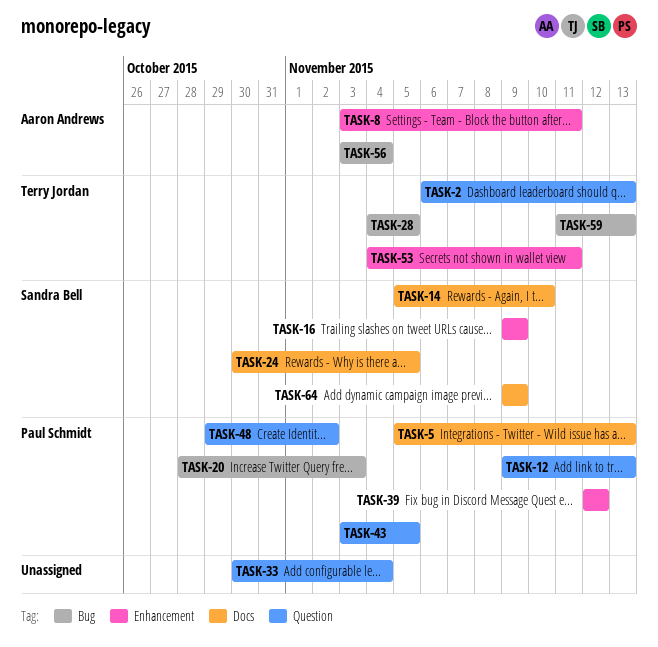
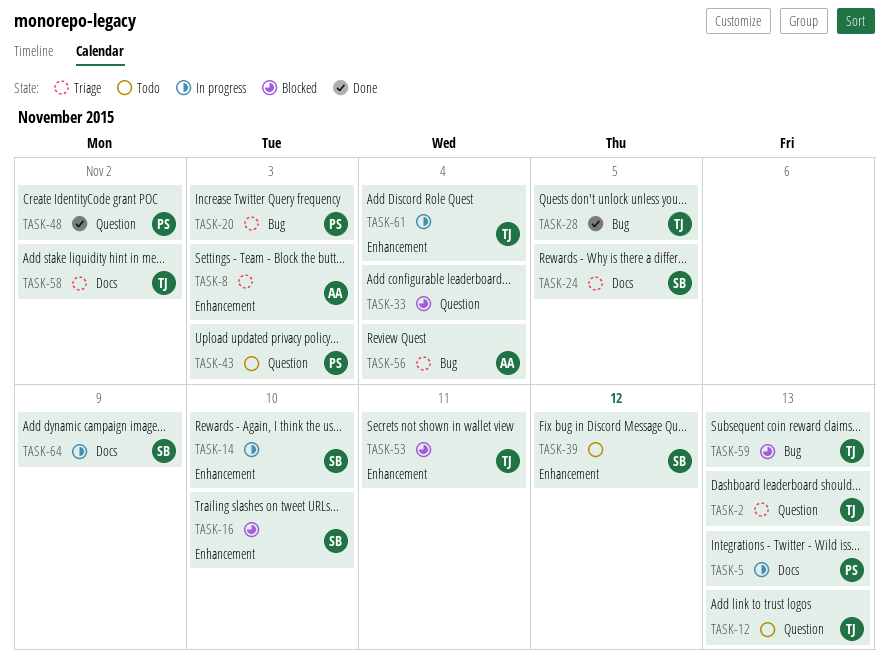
TASK-8, due: Nov 11 -> Nov 3
TASK-12, owner: Paul Schmidt -> Terry Jordan
TASK-14, label: Docs -> Enhancement
TASK-16, due: Nov 9 -> Nov 10
TASK-39, owner: Paul Schmidt -> Sandra Bell
TASK-43, due: Nov 5 -> Nov 3
TASK-58: none -> present
TASK-61: none -> present

